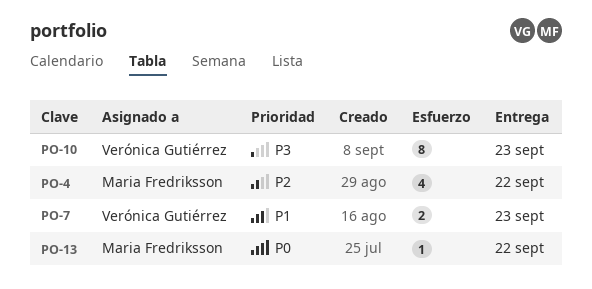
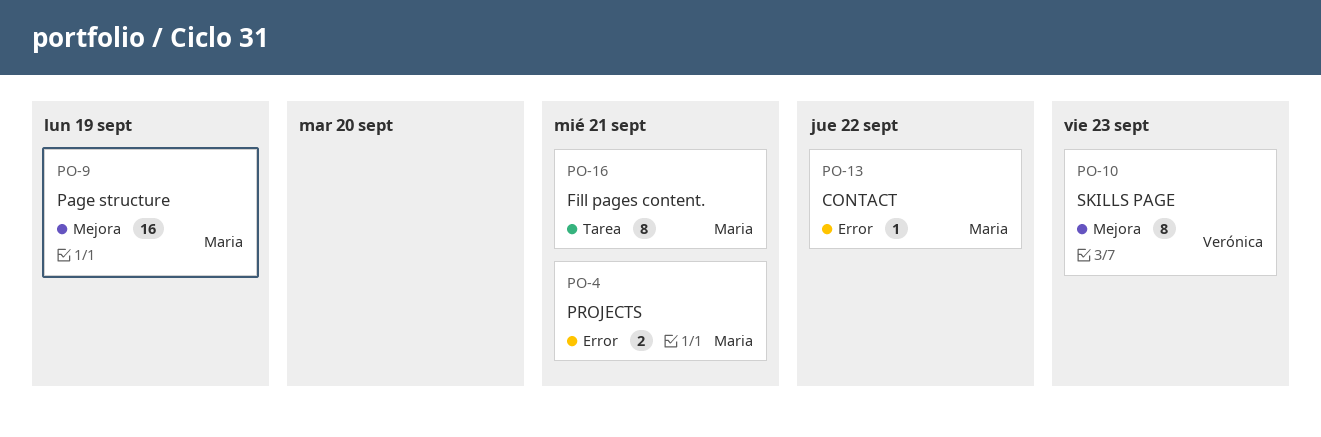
PO-4, estimate: 4 -> 2
PO-4, due: Sep 22 -> Sep 21
PO-7: present -> none
PO-9: none -> present
PO-16: none -> present

